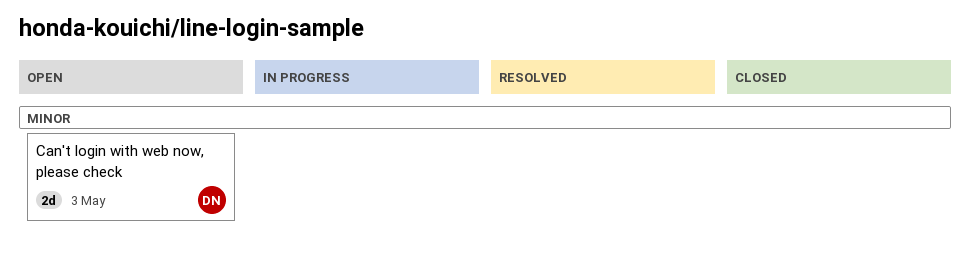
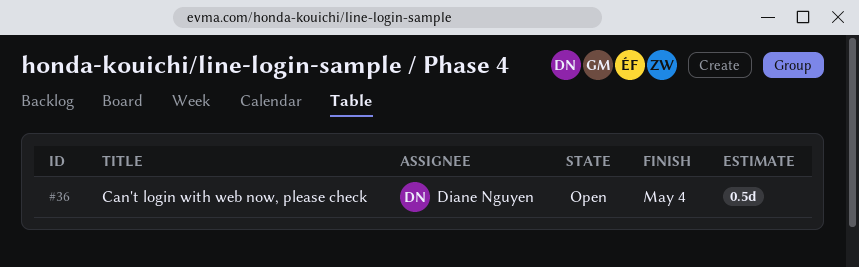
Can't login with web now, please check, estimate: 2d -> 0.5d
Can't login with web now, please check, due: May 3 -> May 4

